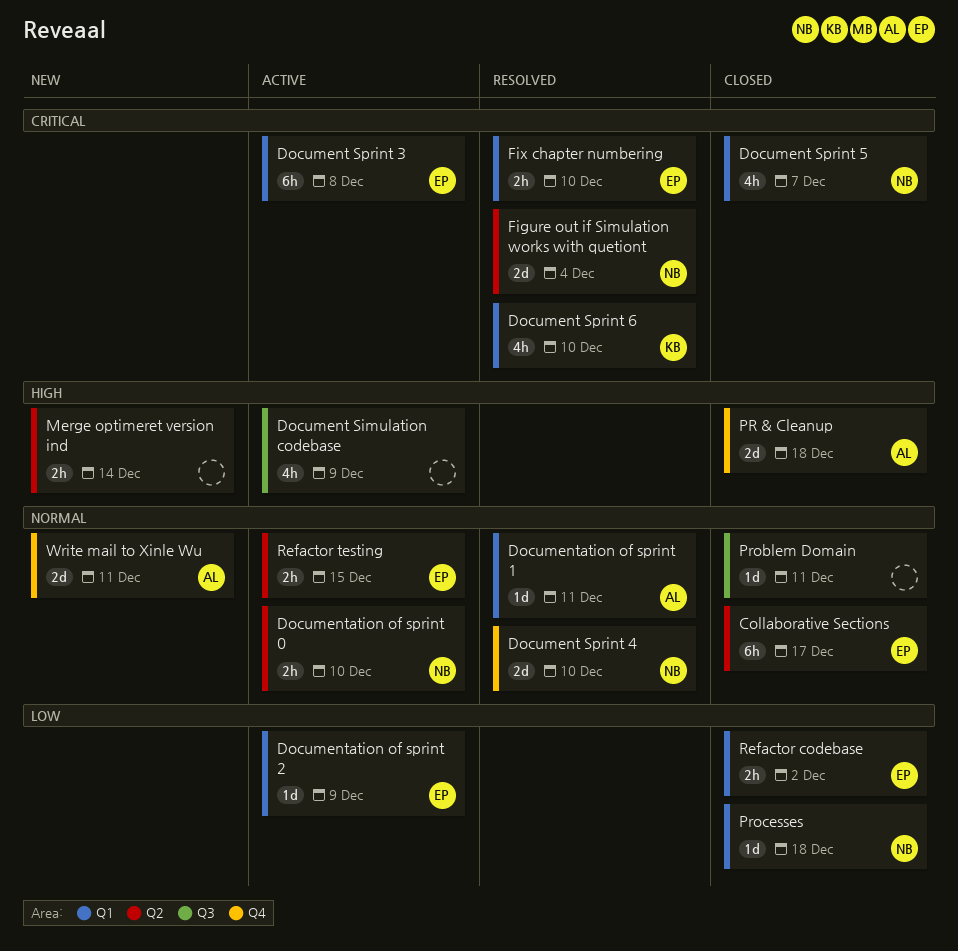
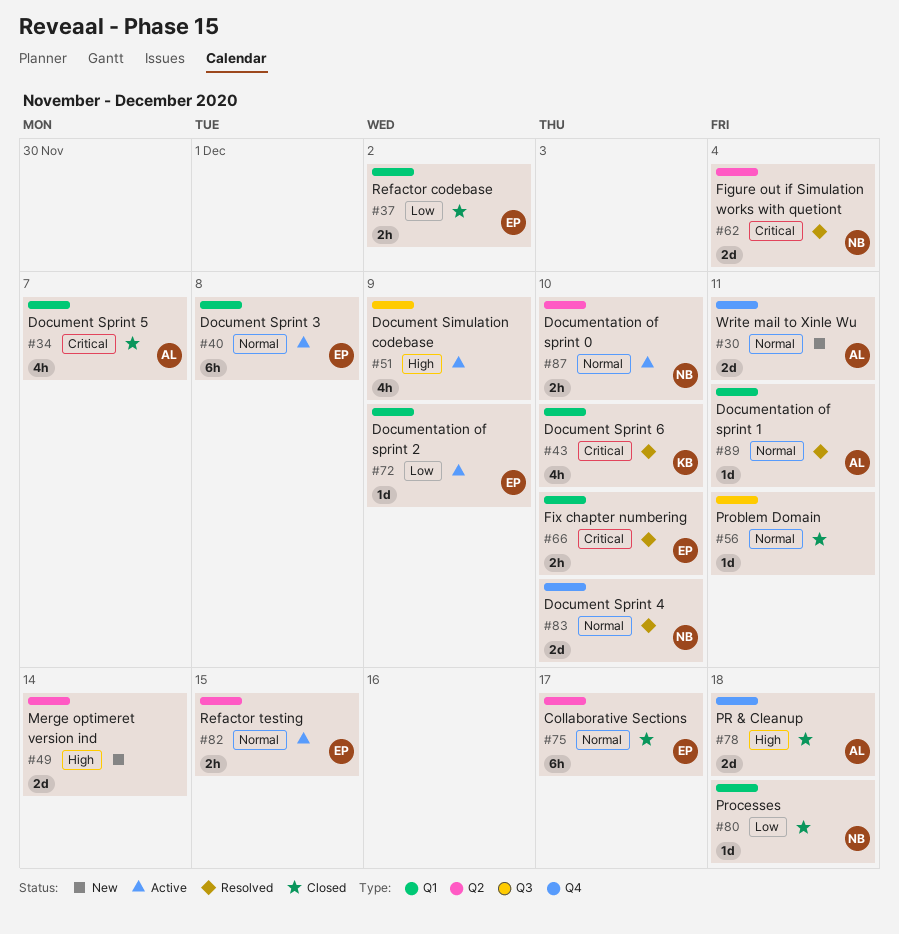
Document Sprint 3, priority: Critical -> Normal
Document Sprint 5, owner: NB -> AL
Merge optimeret version ind, estimate: 2h -> 2d

